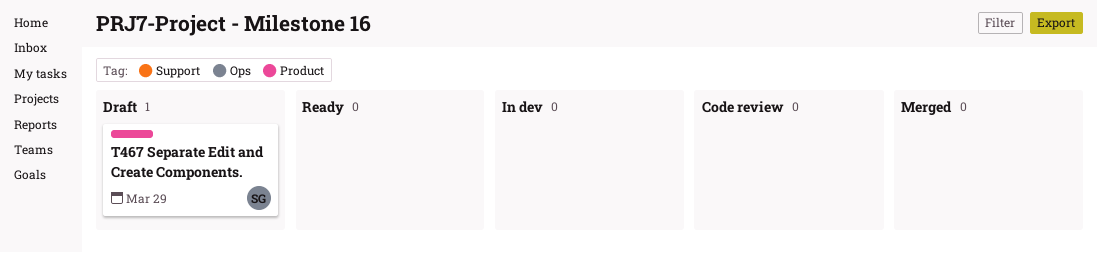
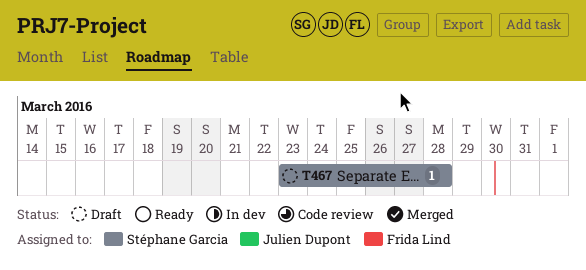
T467, due: Mar 29 -> Mar 28

